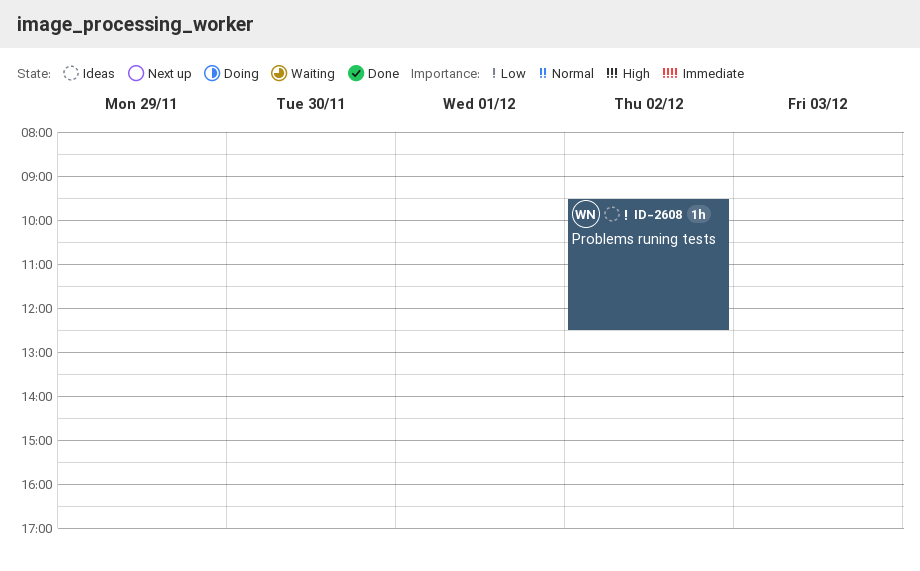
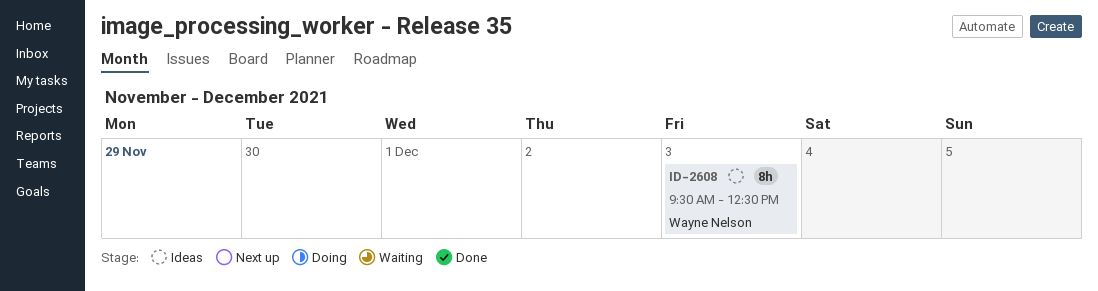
ID-2608, estimate: 1h -> 8h
ID-2608, day: Dec 2 -> Dec 3

